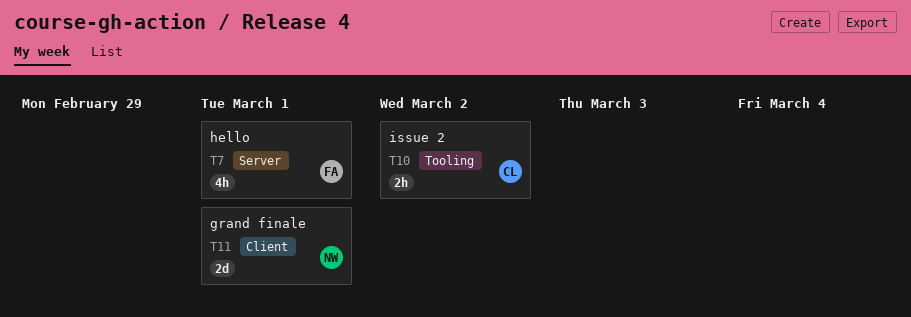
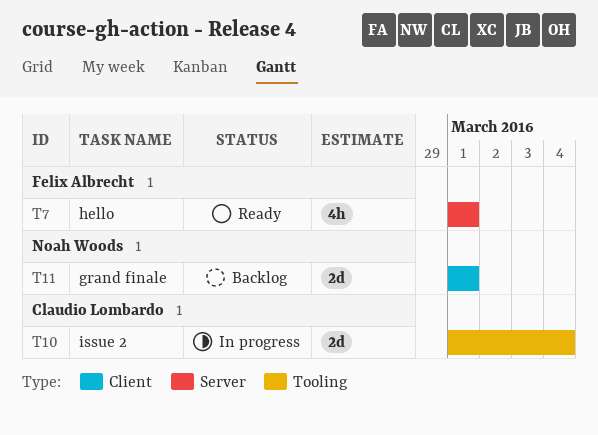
T10, estimate: 2h -> 2d
T10, due: Mar 2 -> Mar 4

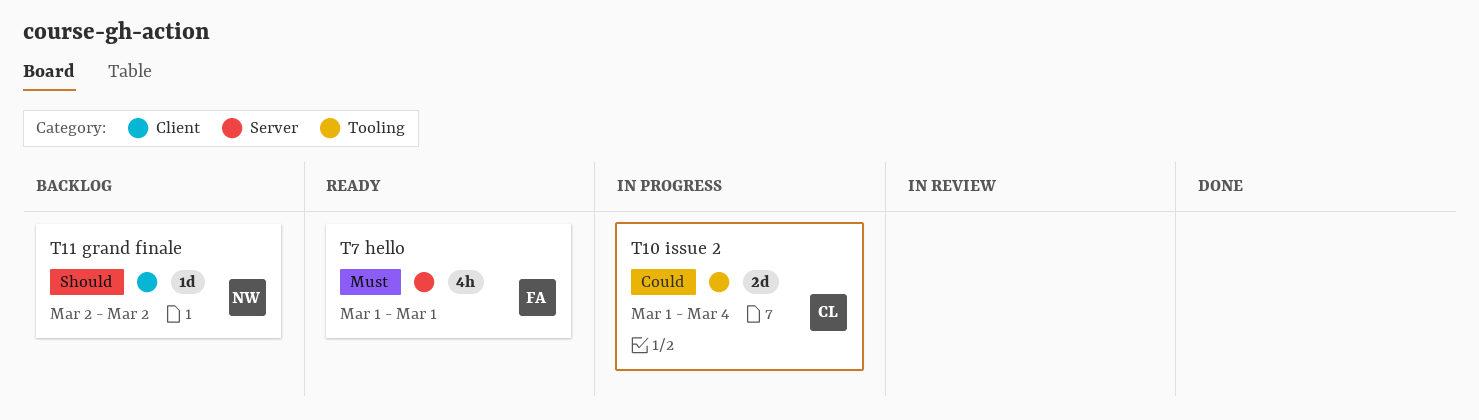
T11, estimate: 2d -> 1d
T11, start: Mar 1 -> Mar 2
T11, due: Mar 1 -> Mar 2

